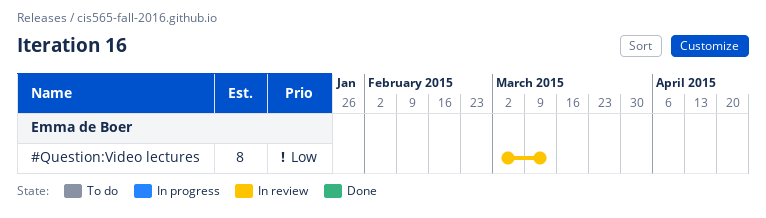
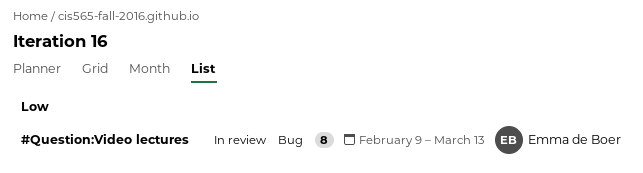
#Question:Video lectures, start: Mar 2 -> Feb 9

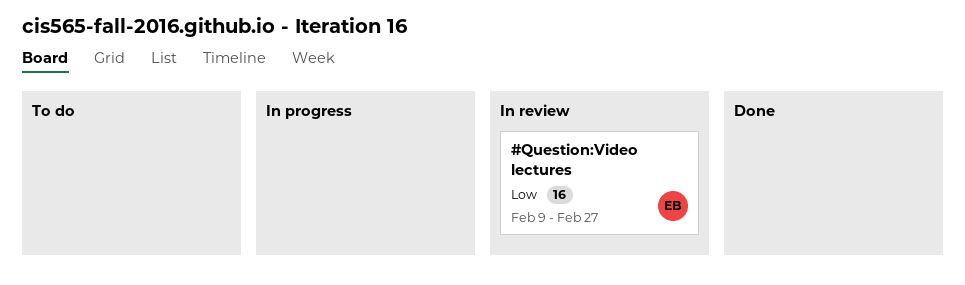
#Question:Video lectures, estimate: 8 -> 16
#Question:Video lectures, due: Mar 13 -> Feb 27

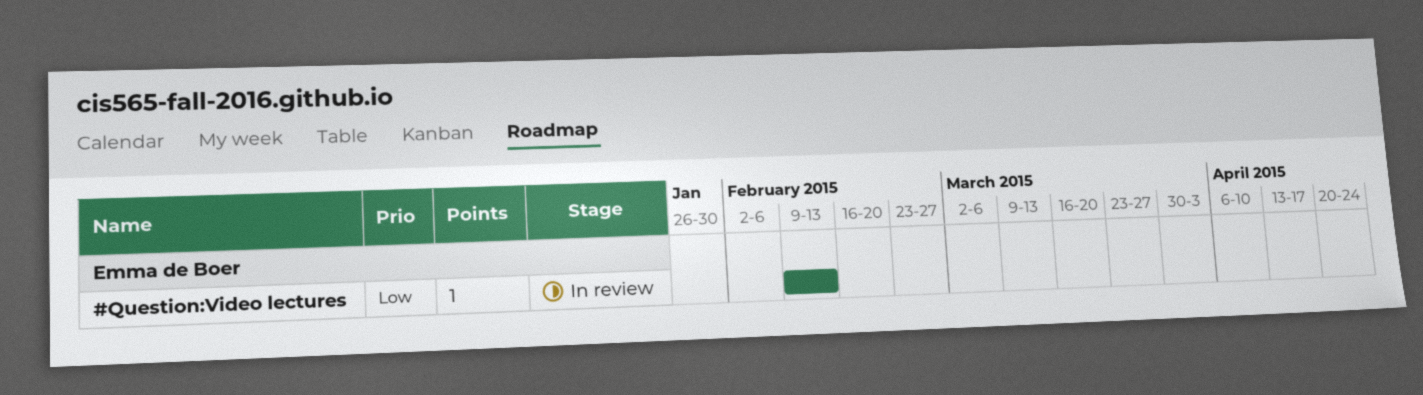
#Question:Video lectures, estimate: 16 -> 1
#Question:Video lectures, due: Feb 27 -> Feb 13

